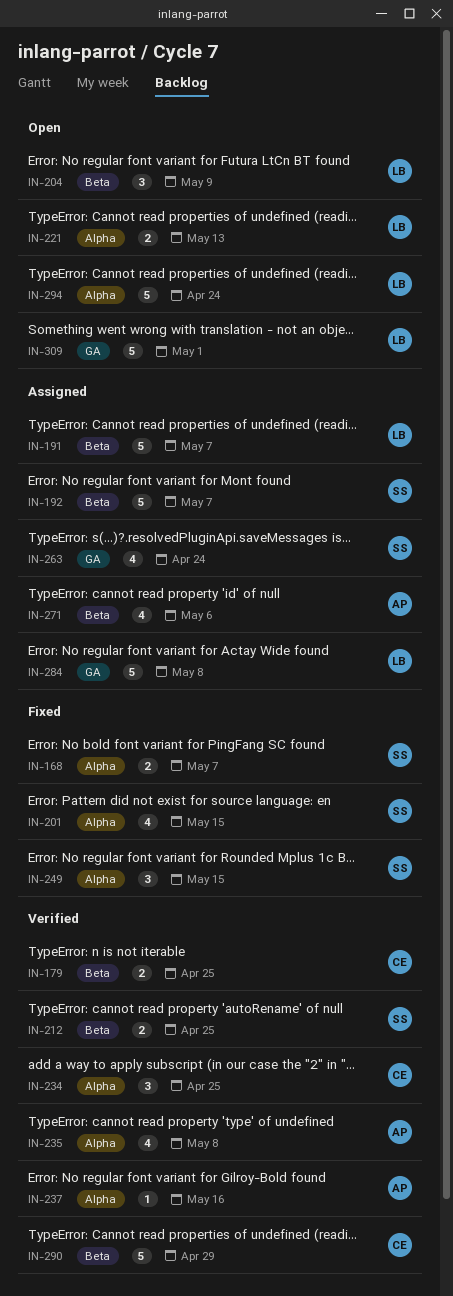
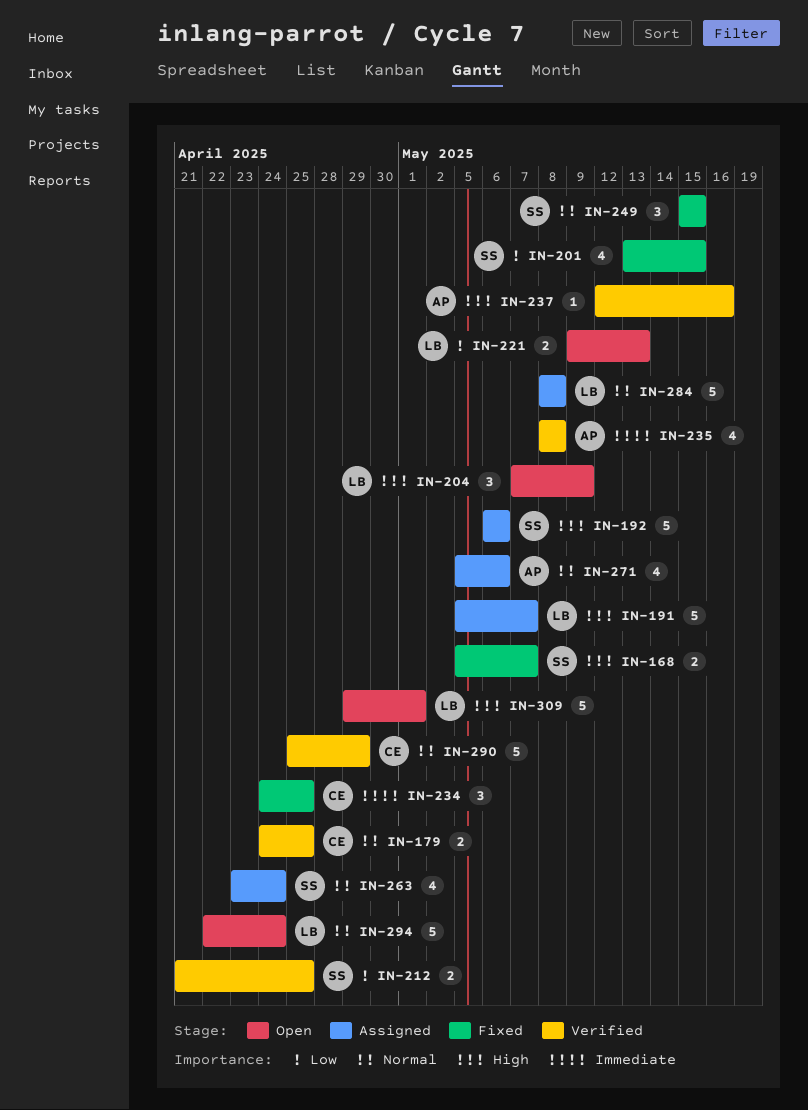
IN-192, due: May 7 -> May 6
IN-234, status: Verified -> Fixed

